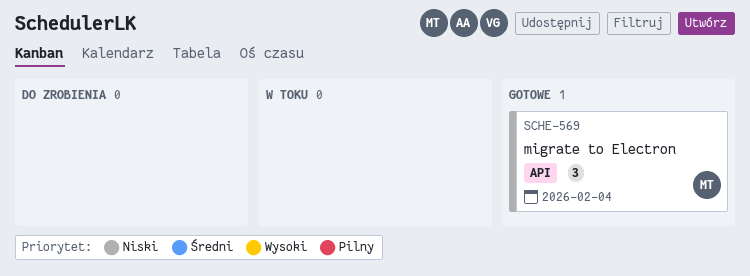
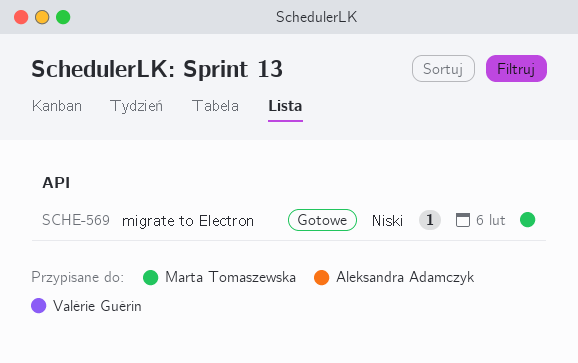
SCHE-569, estimate: 3 -> 1
SCHE-569, due: Feb 4 -> Feb 6

